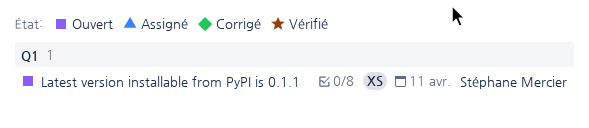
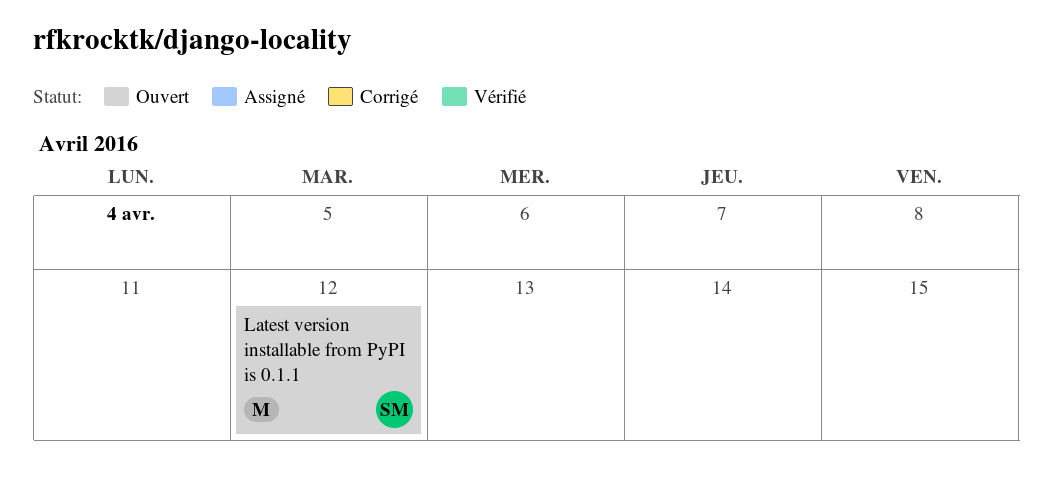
Latest version installable from PyPI is 0.1.1, estimate: XS -> M
Latest version installable from PyPI is 0.1.1, due: Apr 11 -> Apr 12

